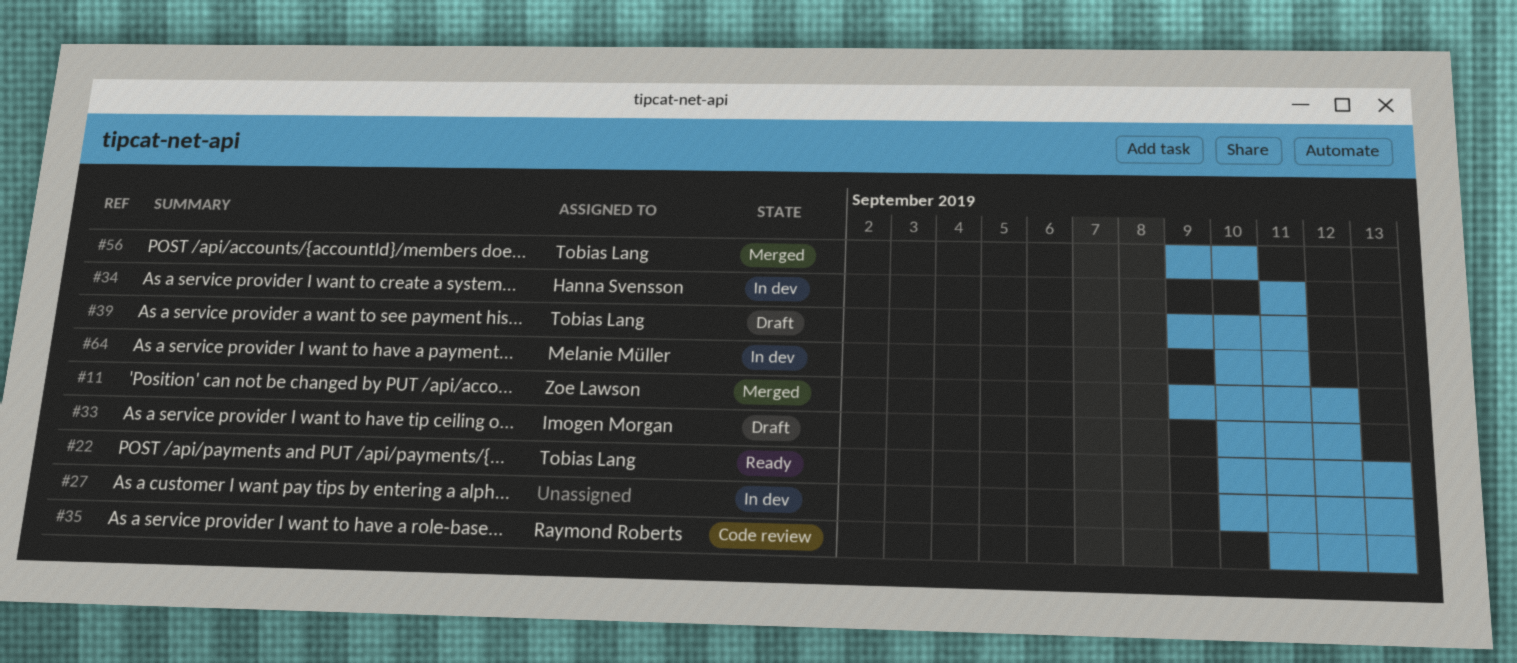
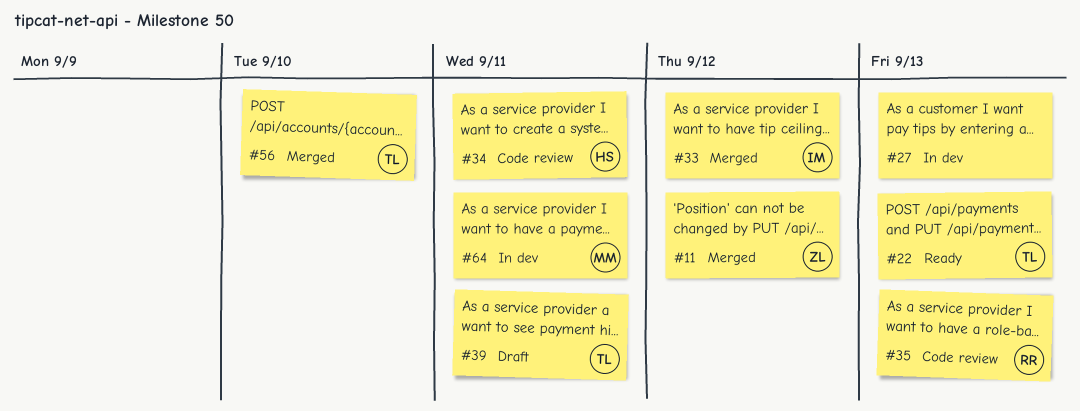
#33, status: Draft -> Merged
#34, status: In dev -> Code review

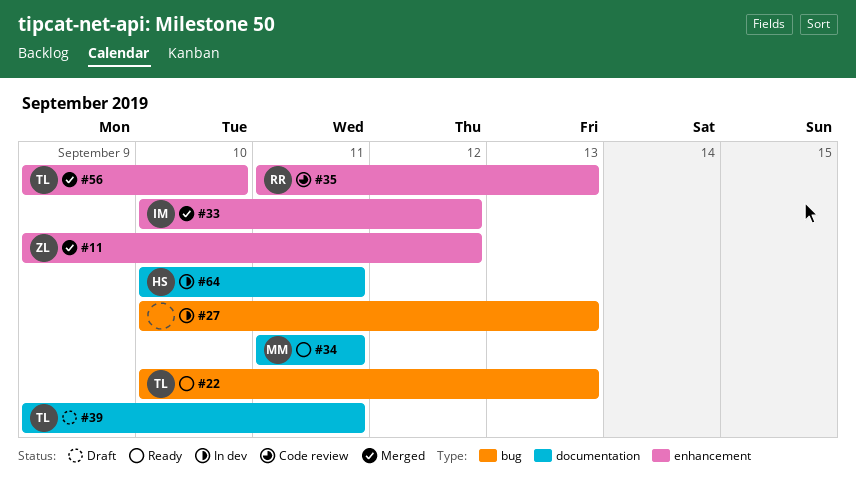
#34, status: Code review -> Ready
#34, owner: HS -> MM
#64, owner: MM -> HS

